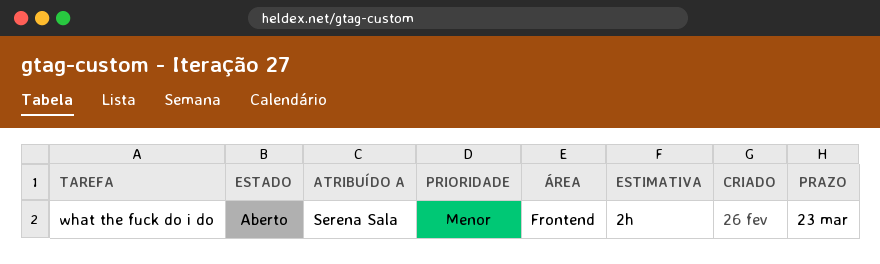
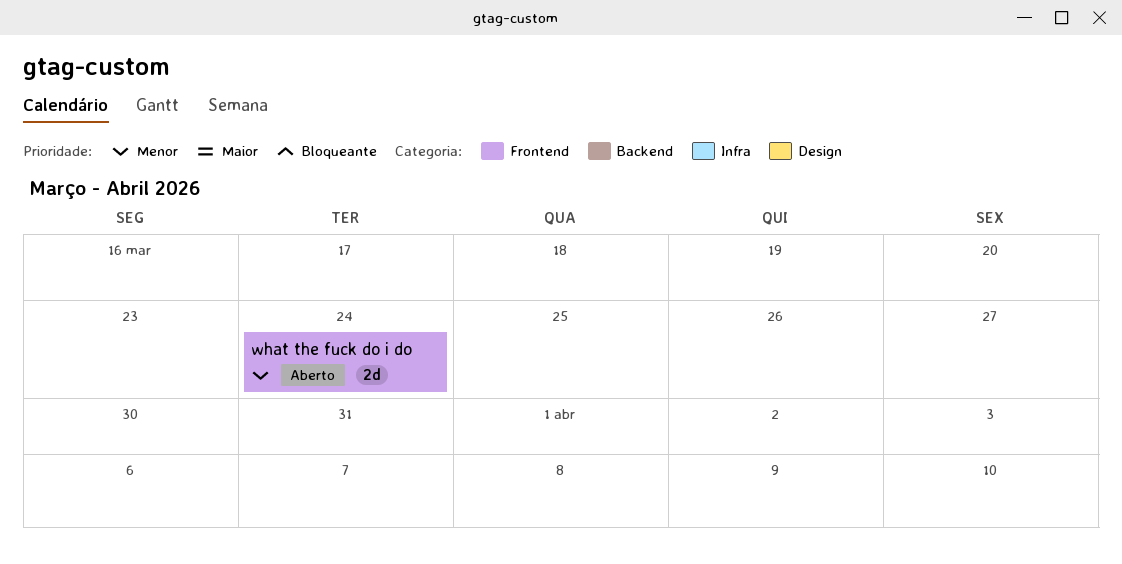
what the fuck do i do, estimate: 2h -> 2d
what the fuck do i do, due: Mar 23 -> Mar 24

